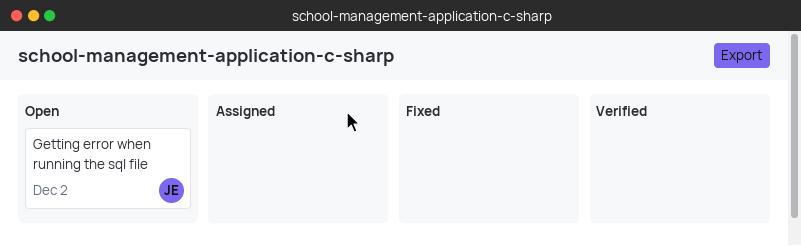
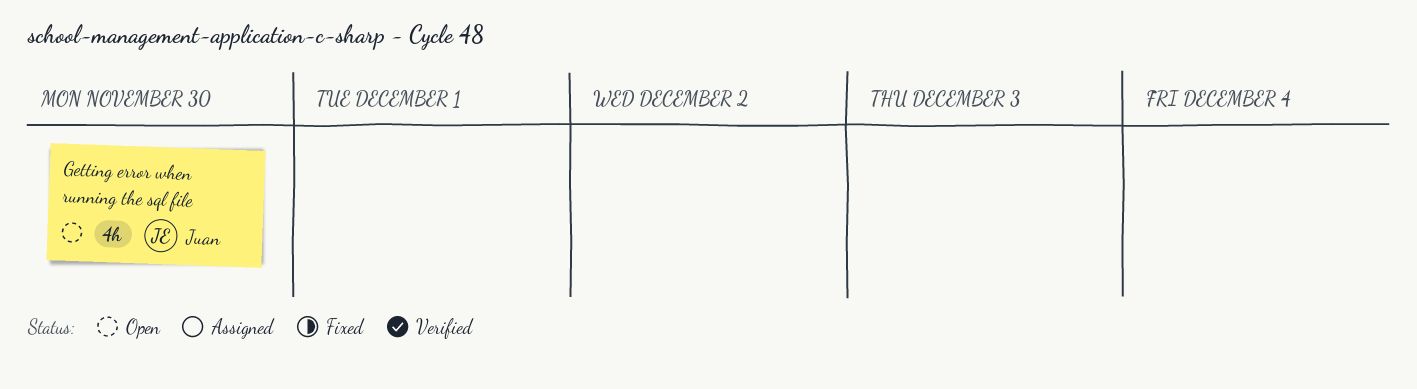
Getting error when running the sql file, due: Dec 2 -> Nov 30

